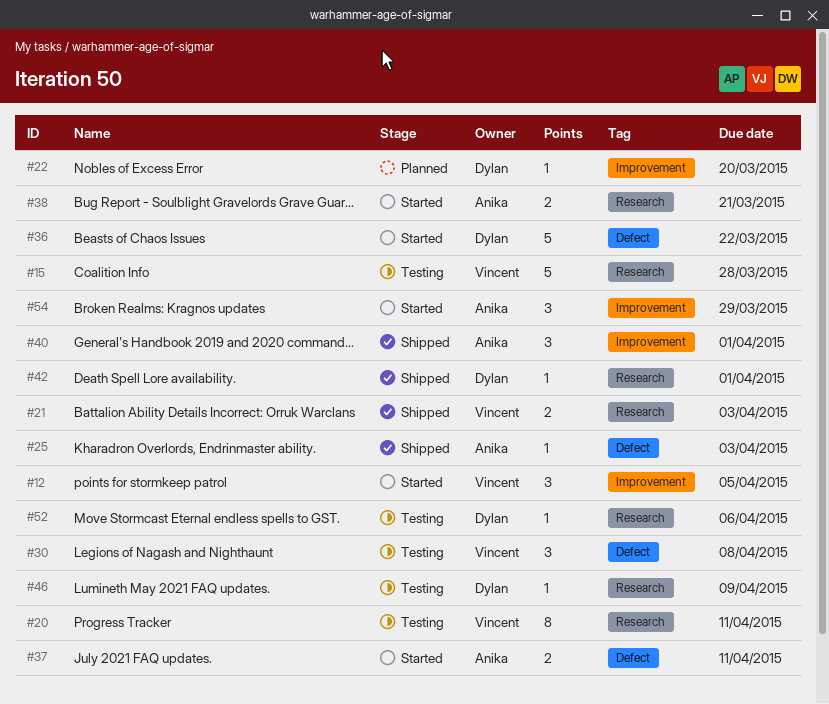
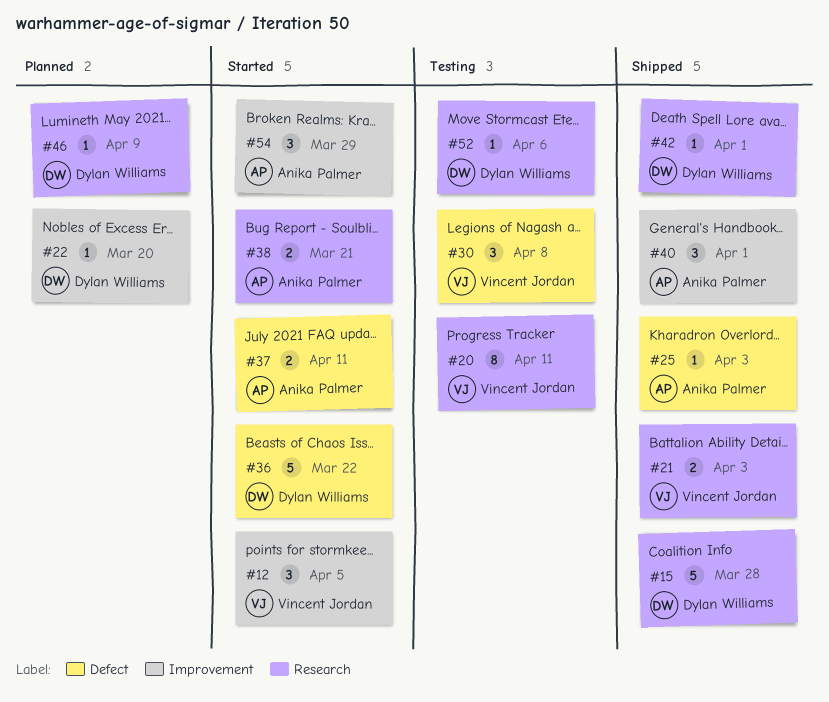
#15, status: Testing -> Shipped
#15, owner: Vincent Jordan -> Dylan Williams
#46, status: Testing -> Planned

